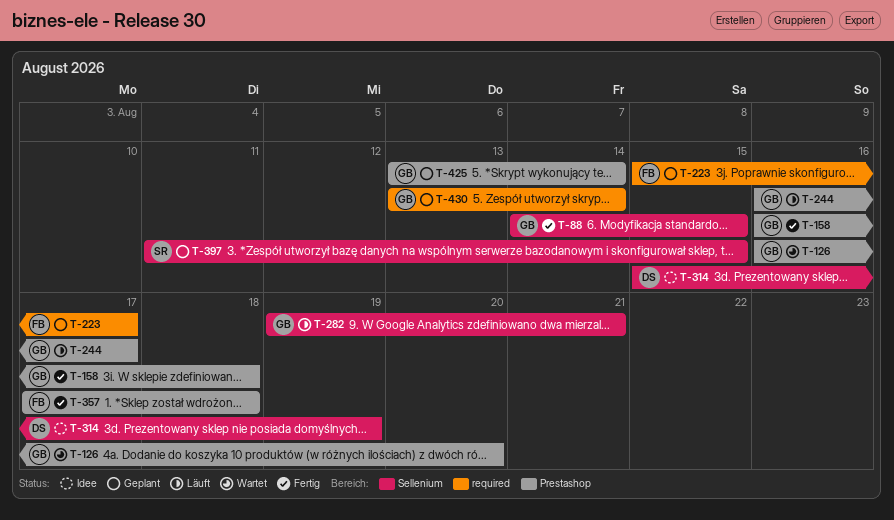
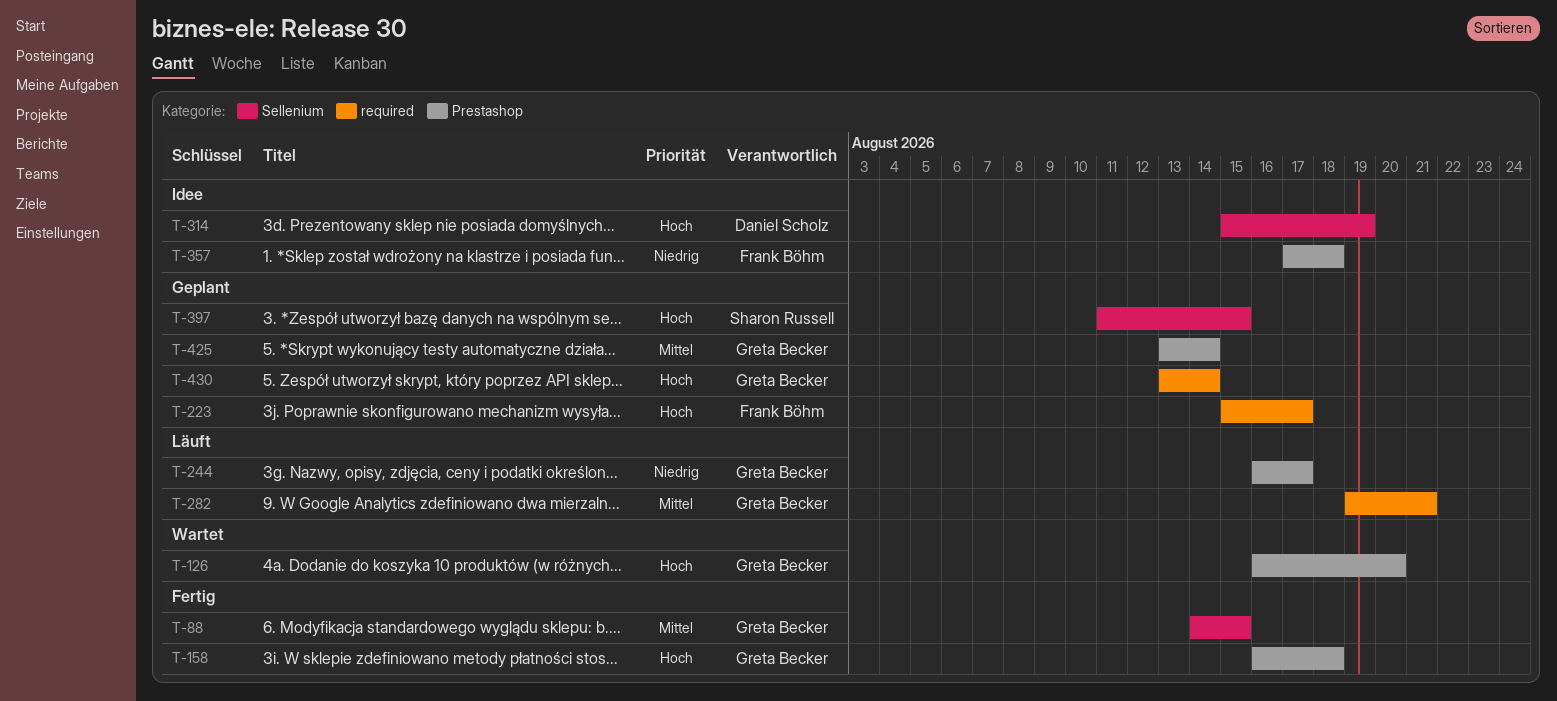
T-282, label: Sellenium -> required
T-357, status: Fertig -> Idee

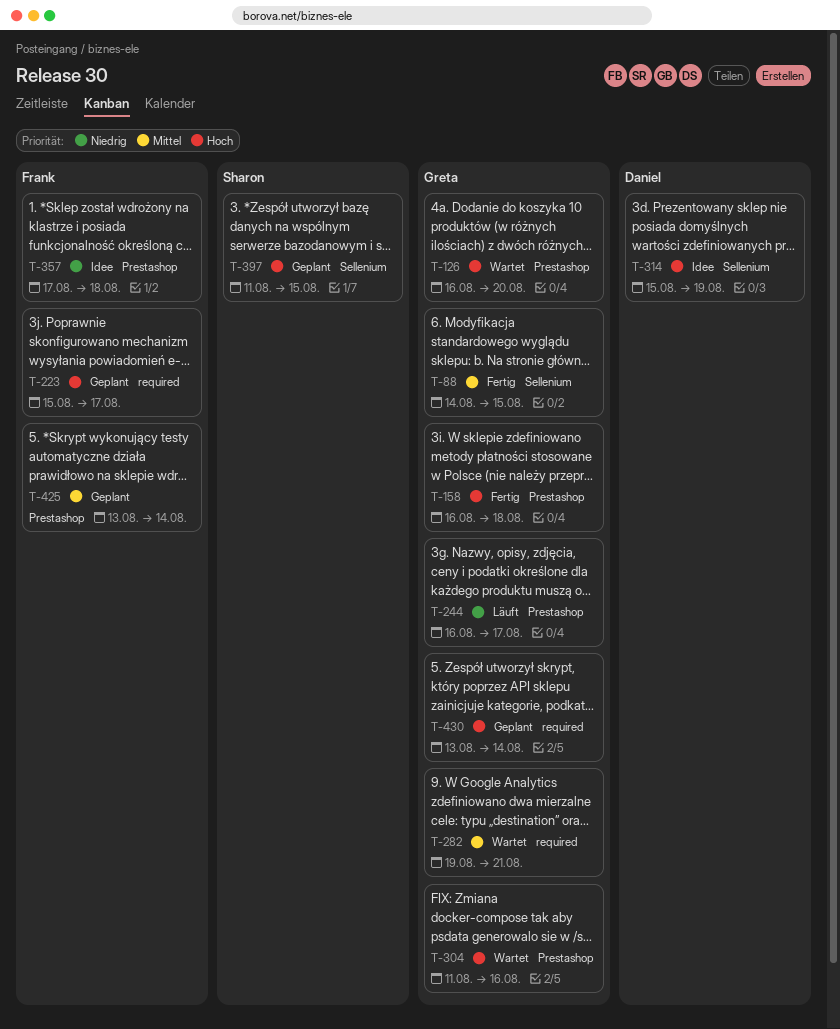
T-282, status: Läuft -> Wartet
T-304: none -> present
T-425, owner: Greta Becker -> Frank Böhm

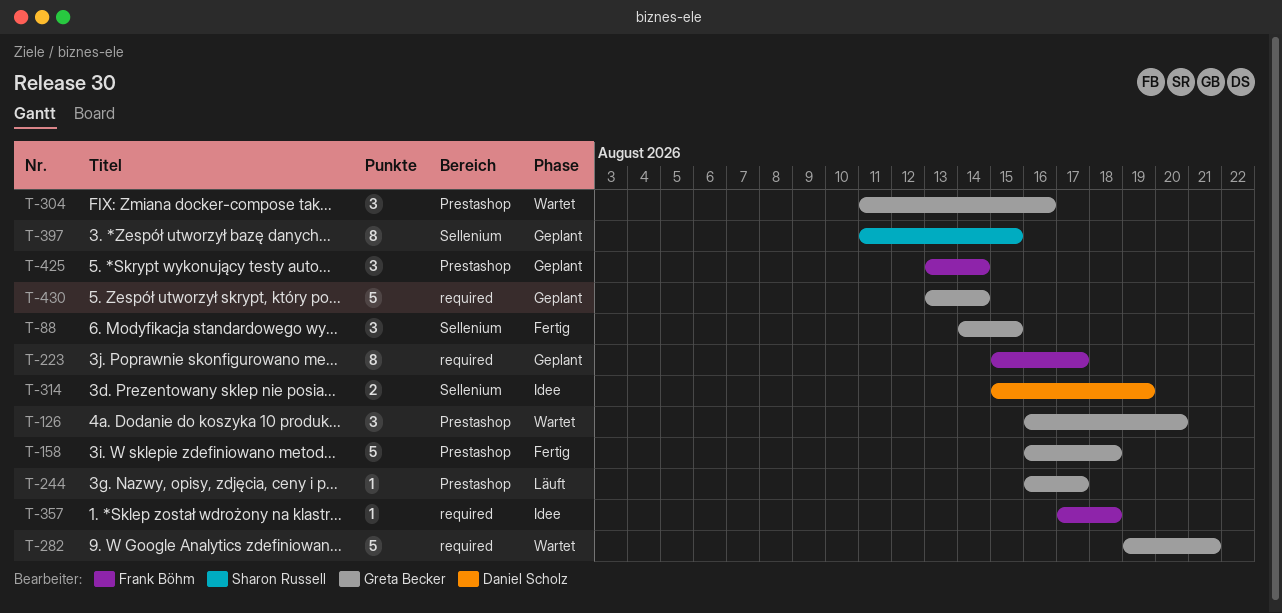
T-357, label: Prestashop -> required

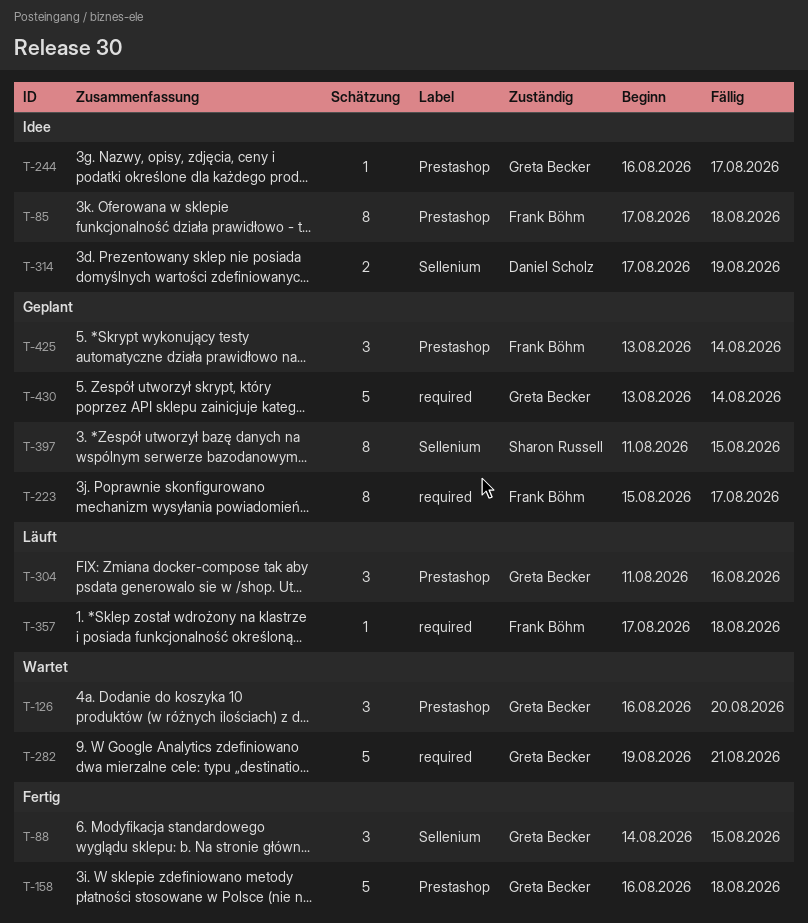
T-85: none -> present
T-244, status: Läuft -> Idee
T-304, status: Wartet -> Läuft
T-314, start: Aug 15 -> Aug 17
T-357, status: Idee -> Läuft

